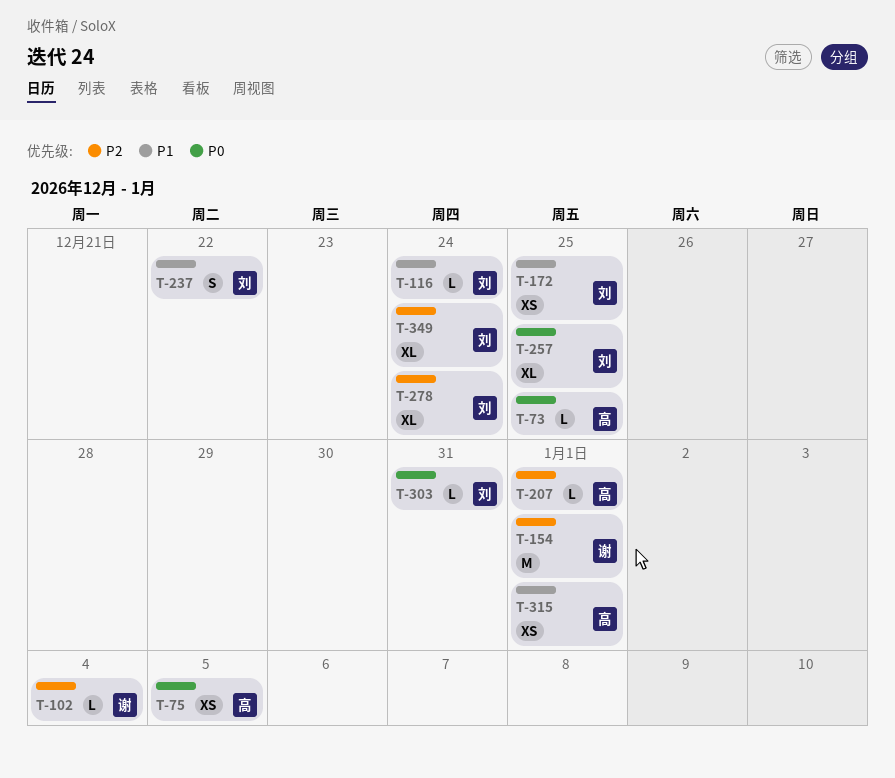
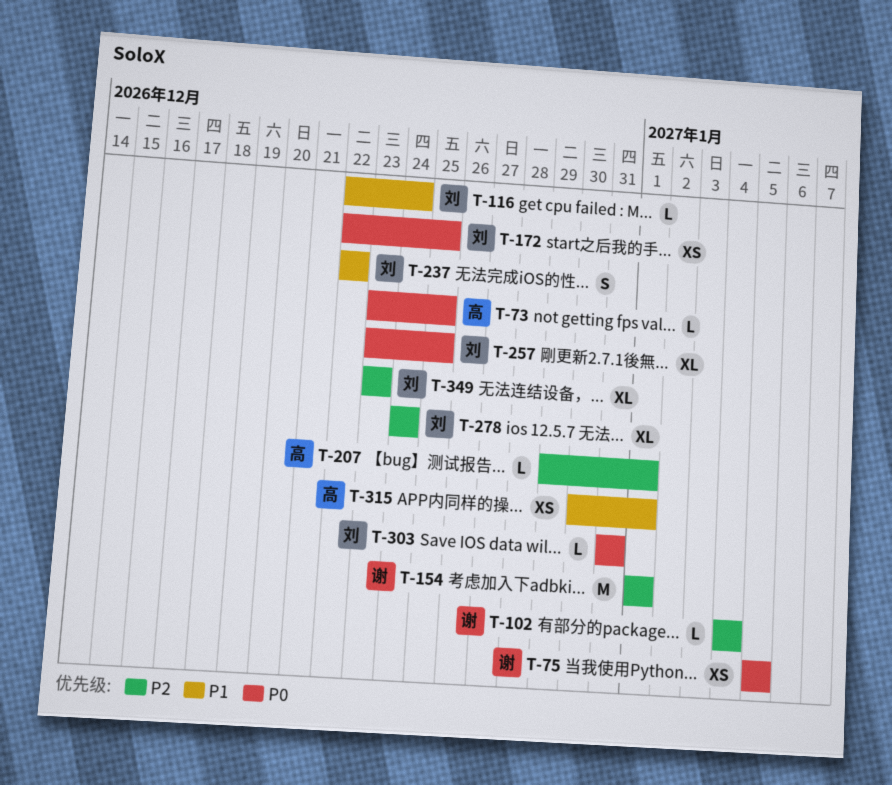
T-75, owner: 高 -> 谢
T-172, priority: P1 -> P0
T-349, due: Dec 24 -> Dec 23

